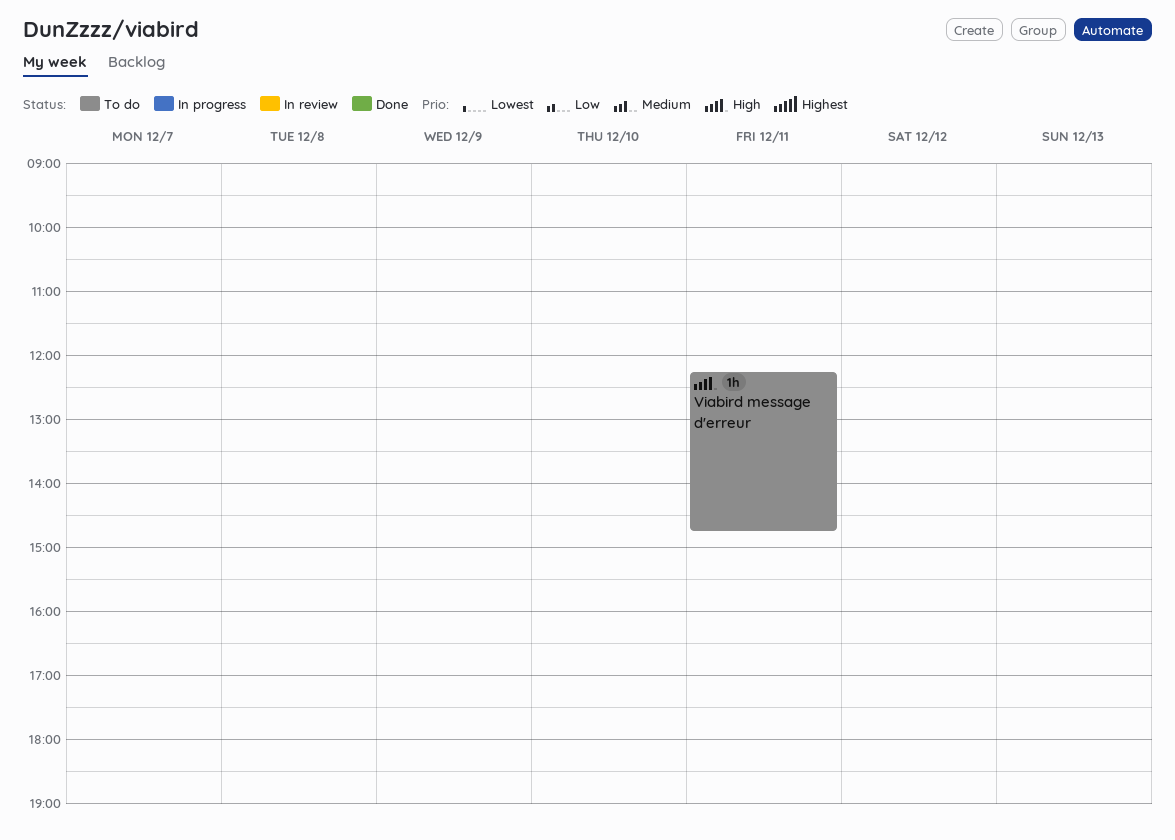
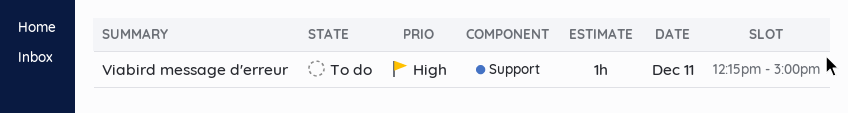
Viabird message d'erreur, ends: 14:45 -> 15:00

